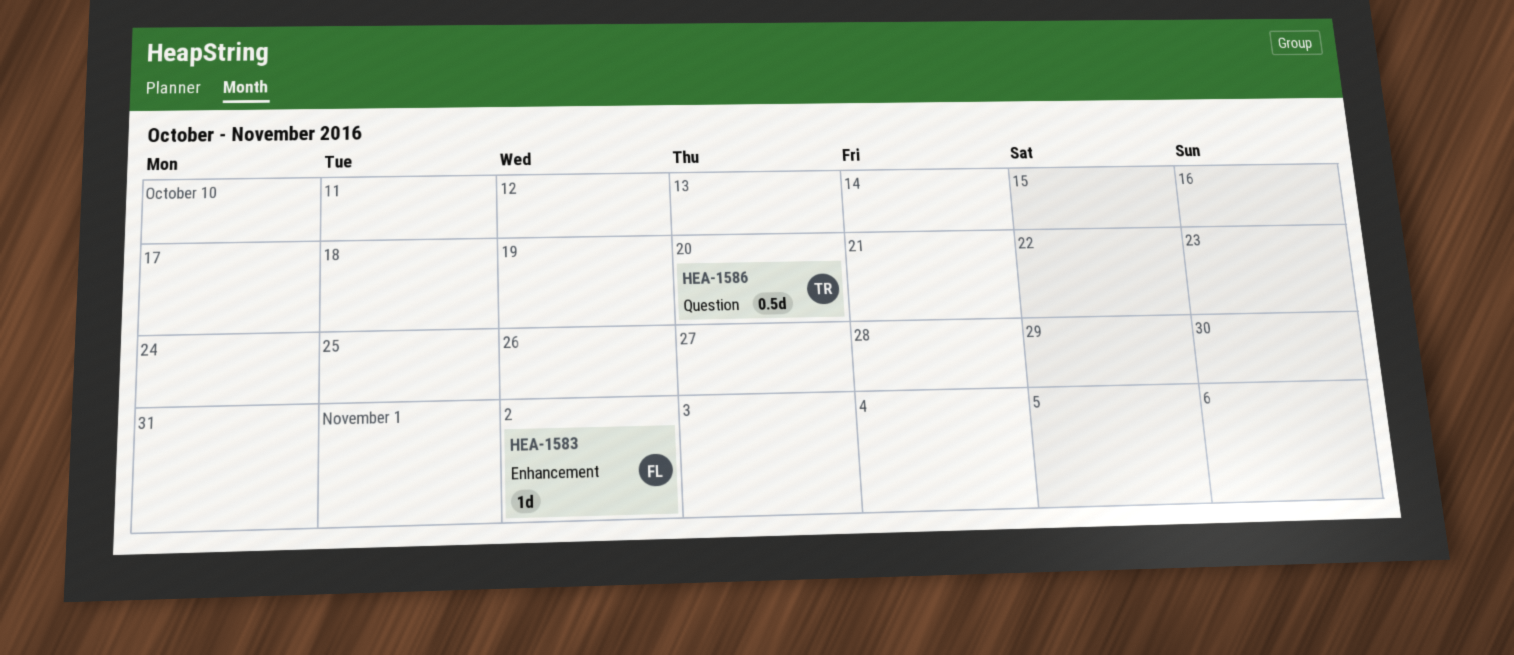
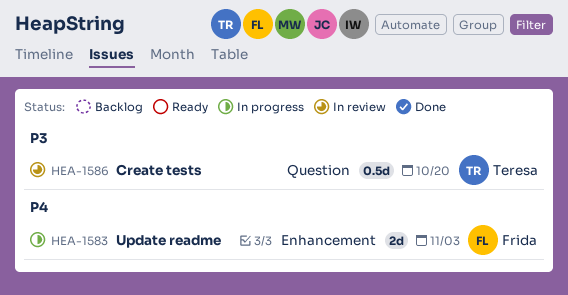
HEA-1583, estimate: 1d -> 2d
HEA-1583, due: Nov 2 -> Nov 3

